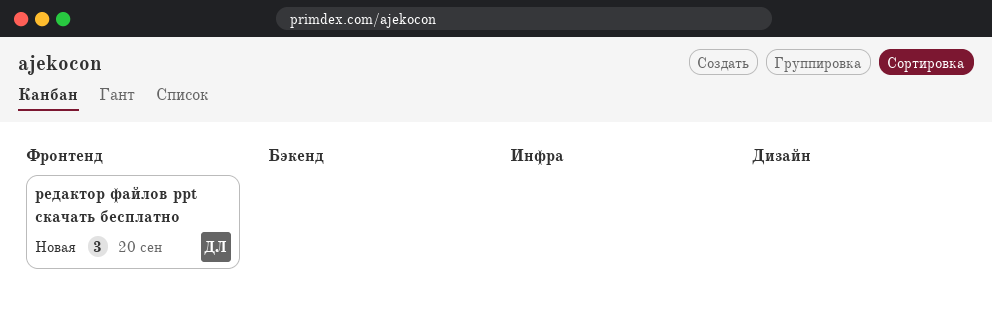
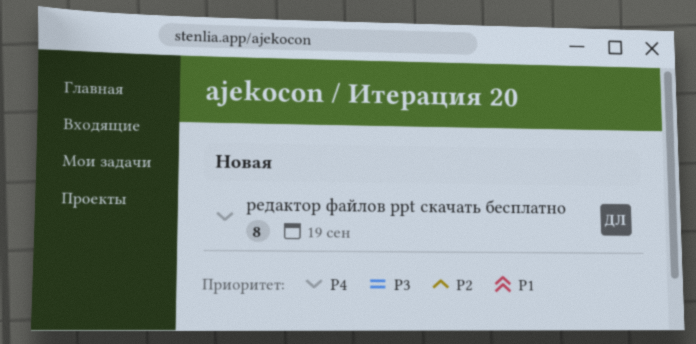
редактор файлов ppt скачать бесплатно, estimate: 3 -> 8
редактор файлов ppt скачать бесплатно, due: Sep 20 -> Sep 19

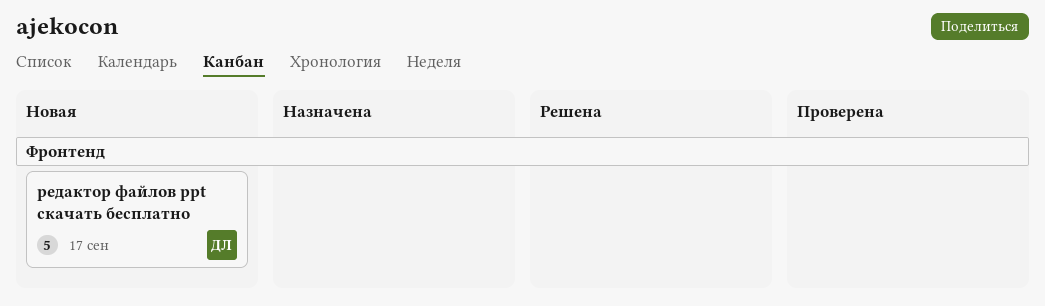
редактор файлов ppt скачать бесплатно, estimate: 8 -> 5
редактор файлов ppt скачать бесплатно, due: Sep 19 -> Sep 17

